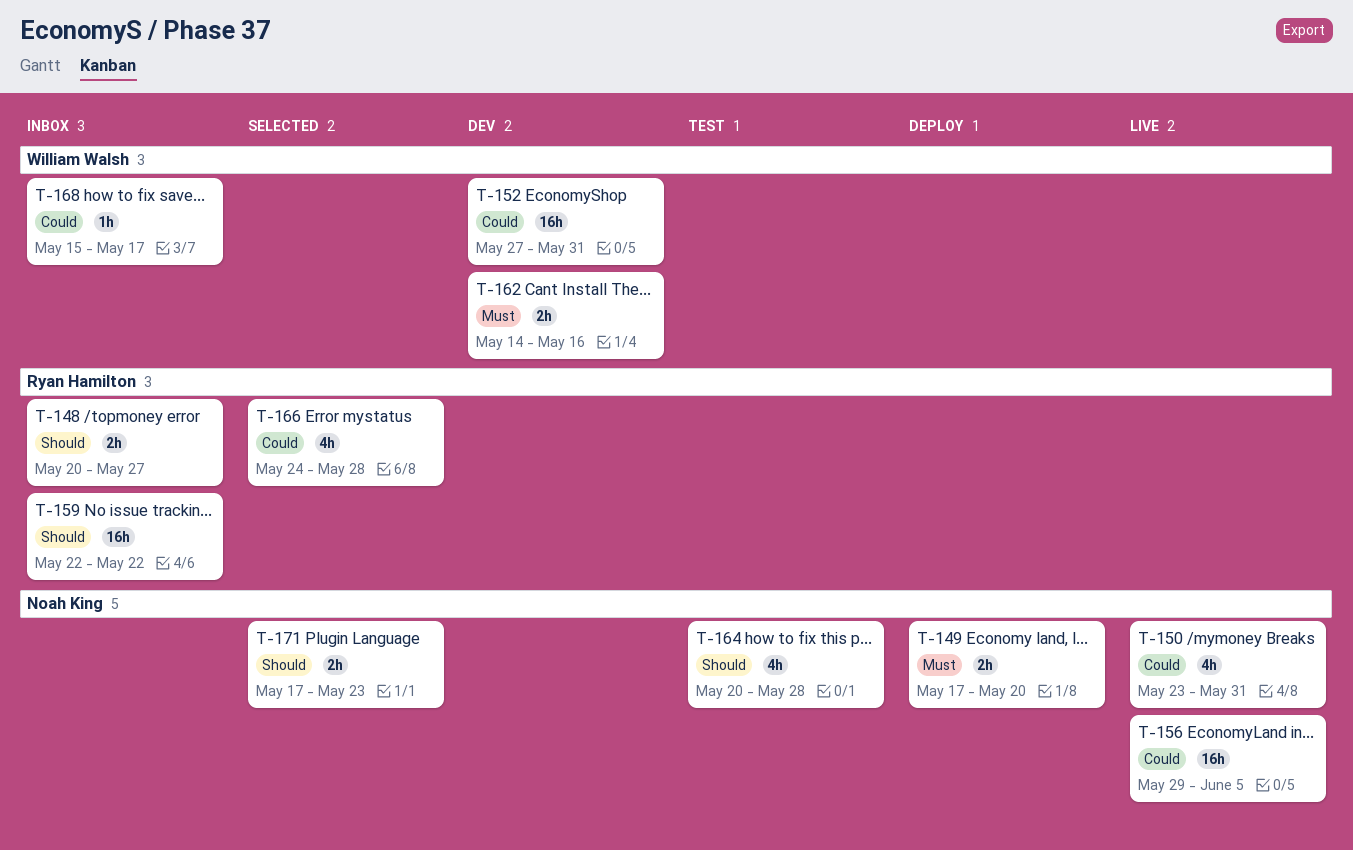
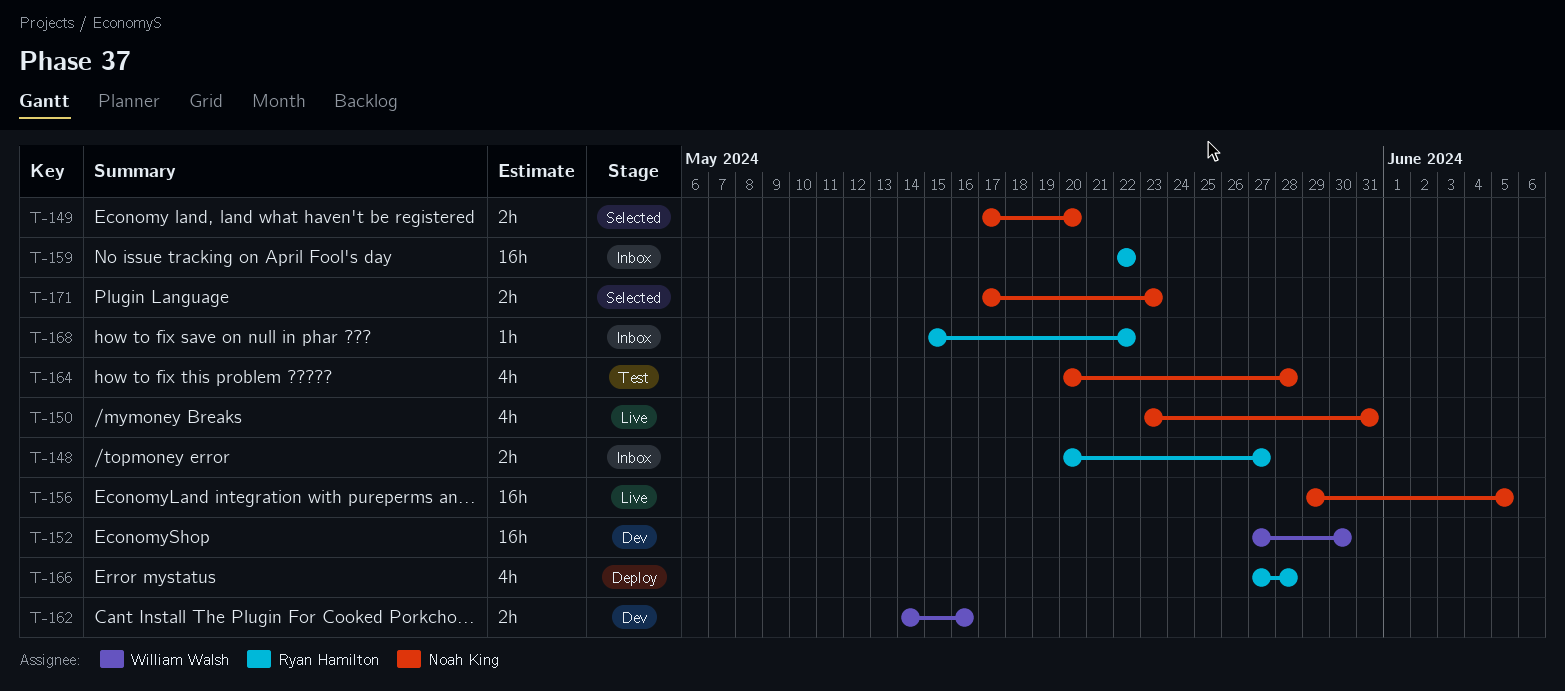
T-149, status: Deploy -> Selected
T-152, due: May 31 -> May 30
T-166, status: Selected -> Deploy
T-166, start: May 24 -> May 27
T-168, owner: William Walsh -> Ryan Hamilton
T-168, due: May 17 -> May 22

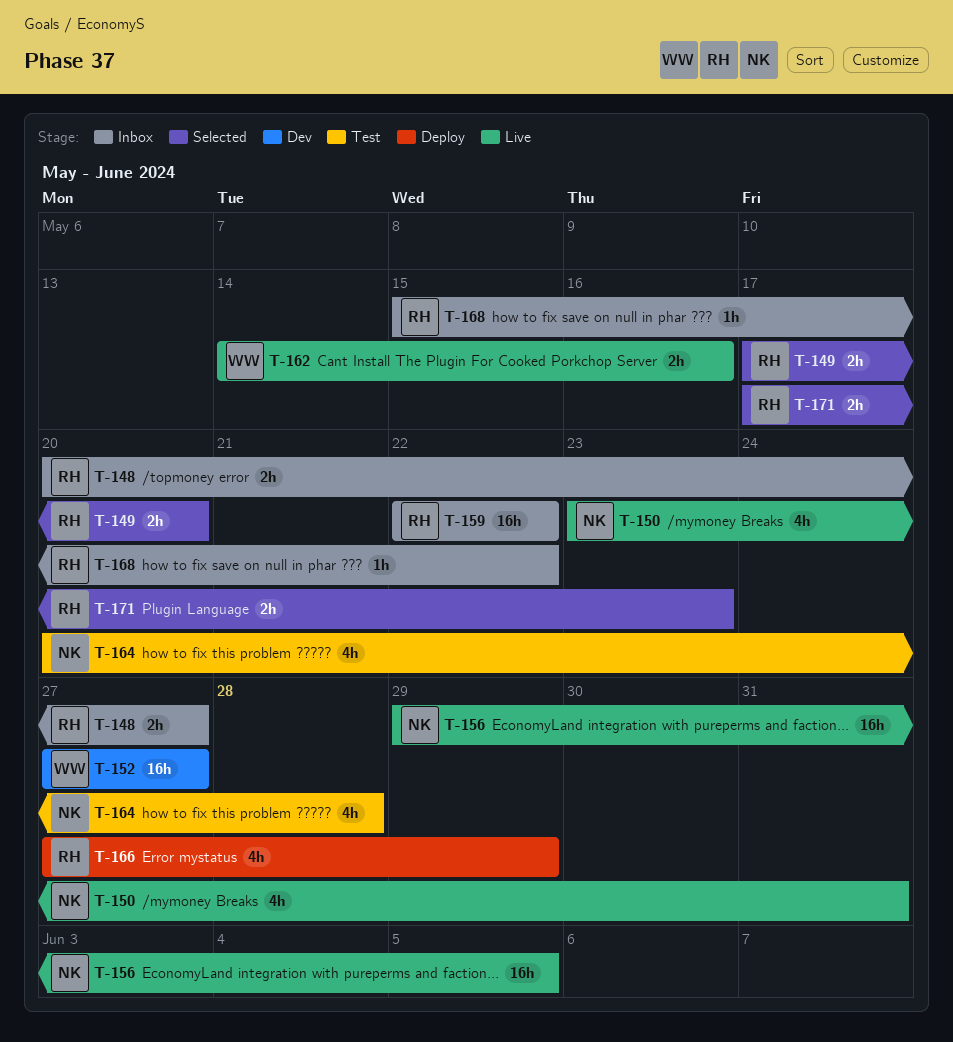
T-149, owner: Noah King -> Ryan Hamilton
T-152, due: May 30 -> May 27
T-162, status: Dev -> Live
T-166, due: May 28 -> May 29
T-171, owner: Noah King -> Ryan Hamilton

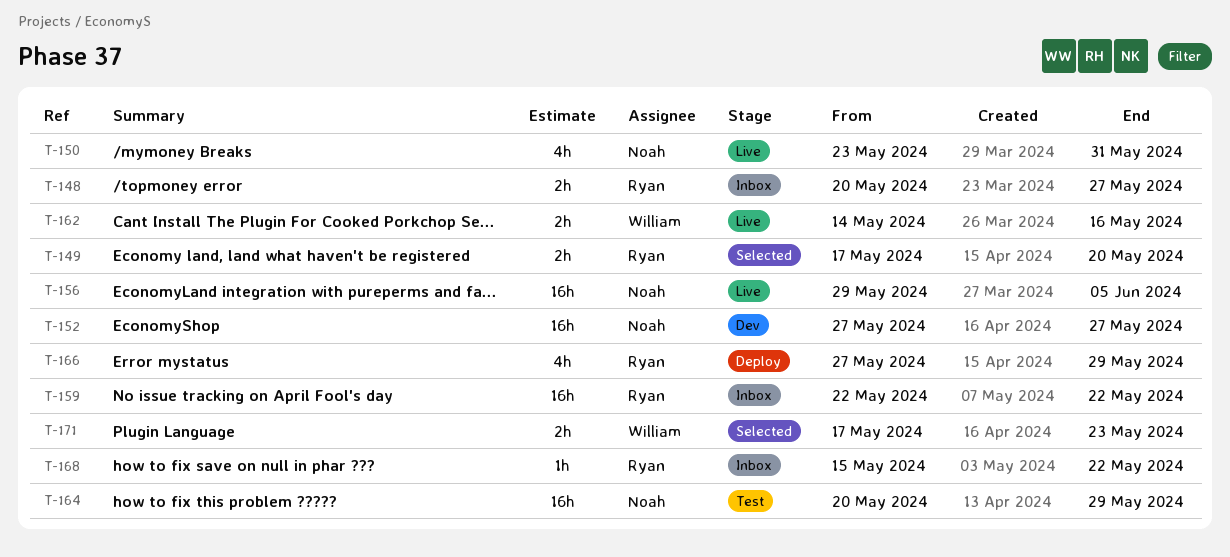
T-152, owner: William -> Noah
T-164, estimate: 4h -> 16h
T-164, due: May 28 -> May 29
T-171, owner: Ryan -> William

